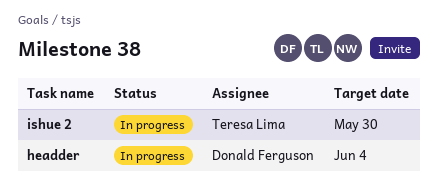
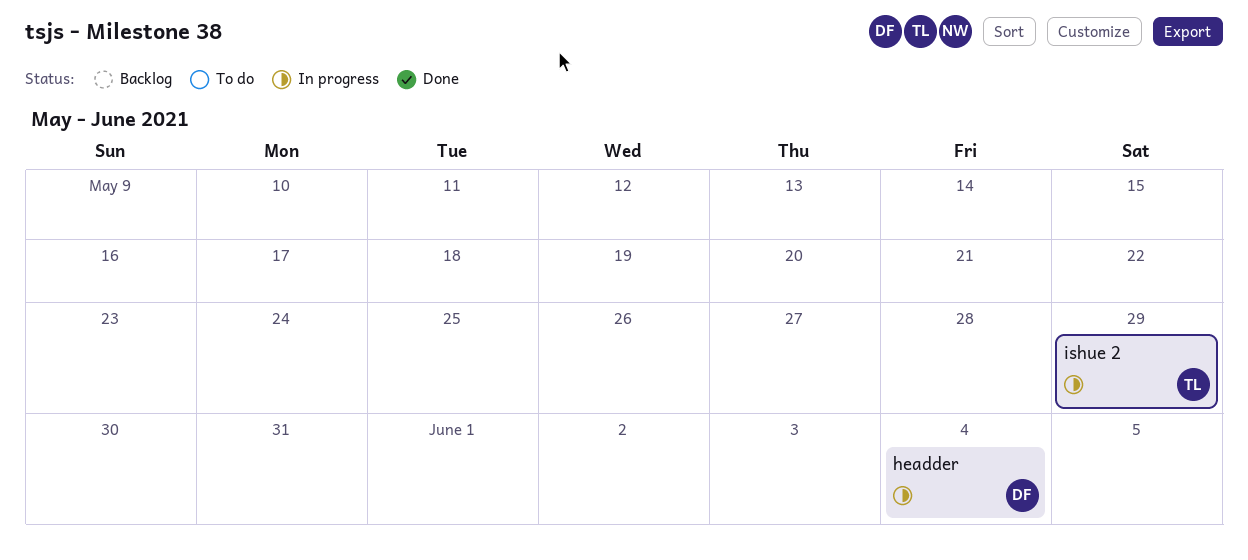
ishue 2, due: May 30 -> May 29

